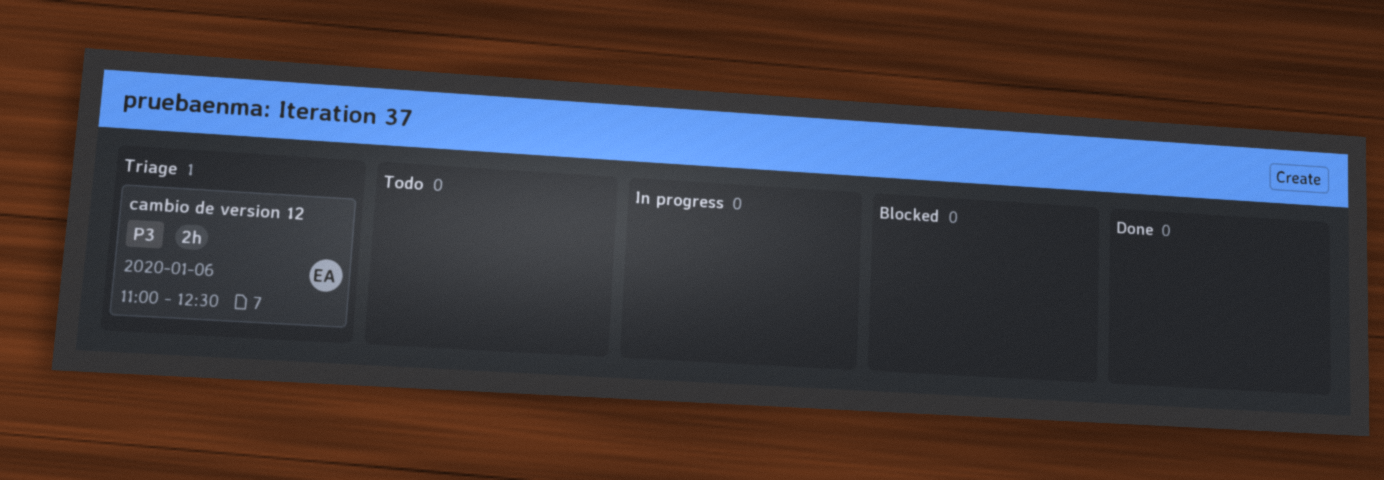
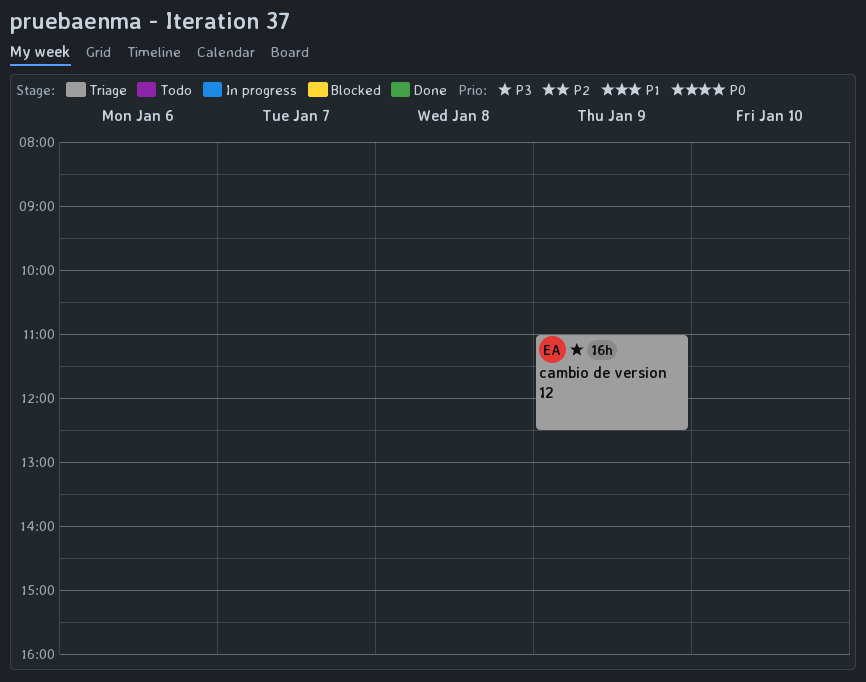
cambio de version 12, estimate: 2h -> 16h
cambio de version 12, day: Jan 6 -> Jan 9

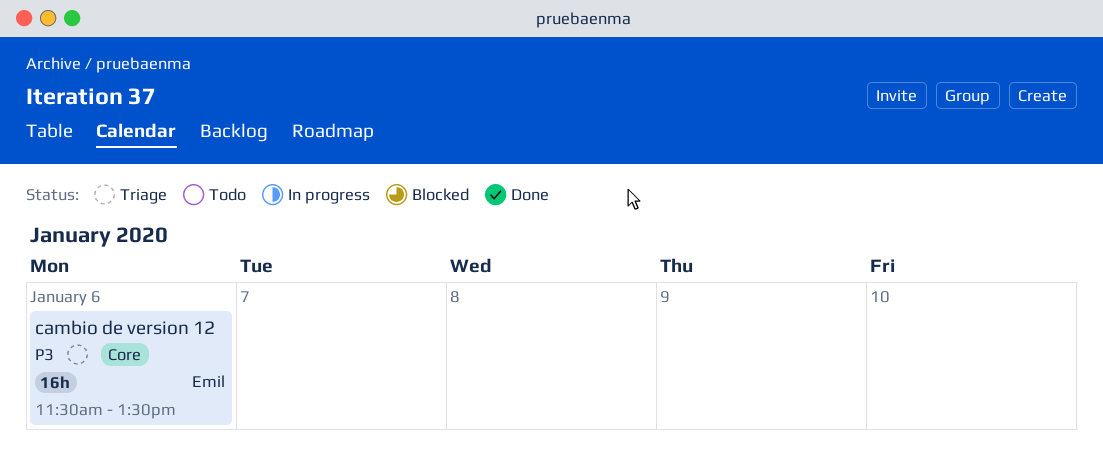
cambio de version 12, day: Jan 9 -> Jan 6
cambio de version 12, begins: 11:00 -> 11:30
cambio de version 12, ends: 12:30 -> 13:30

